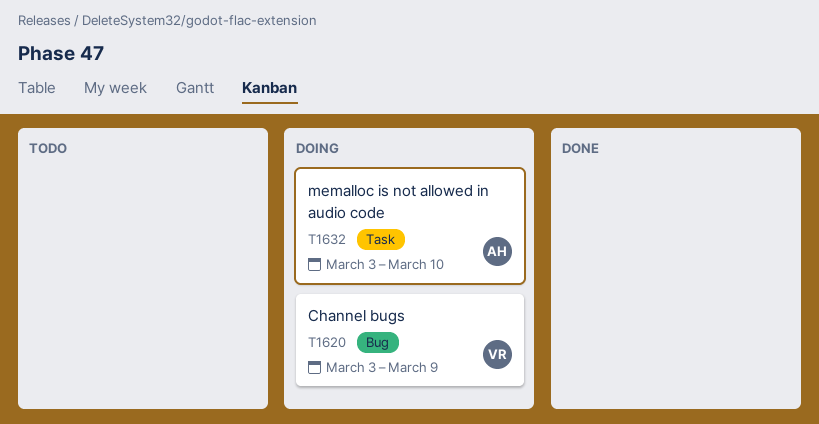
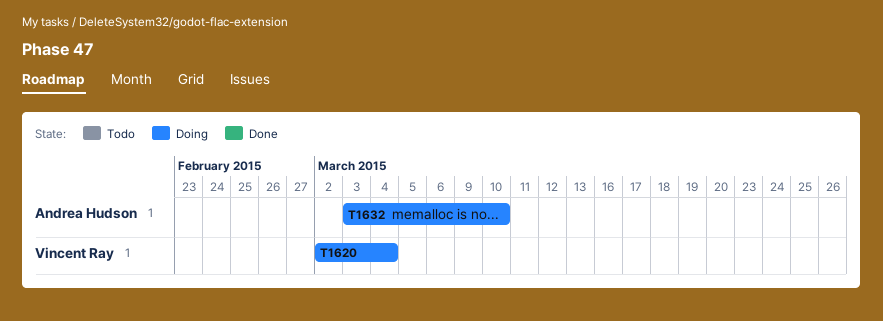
T1620, start: Mar 3 -> Mar 2
T1620, due: Mar 9 -> Mar 4

